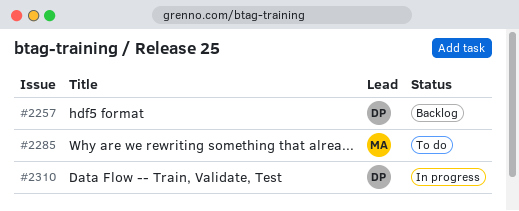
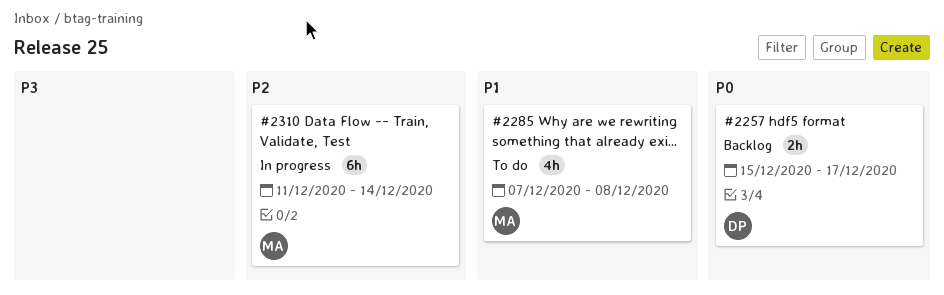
#2310, owner: DP -> MA

